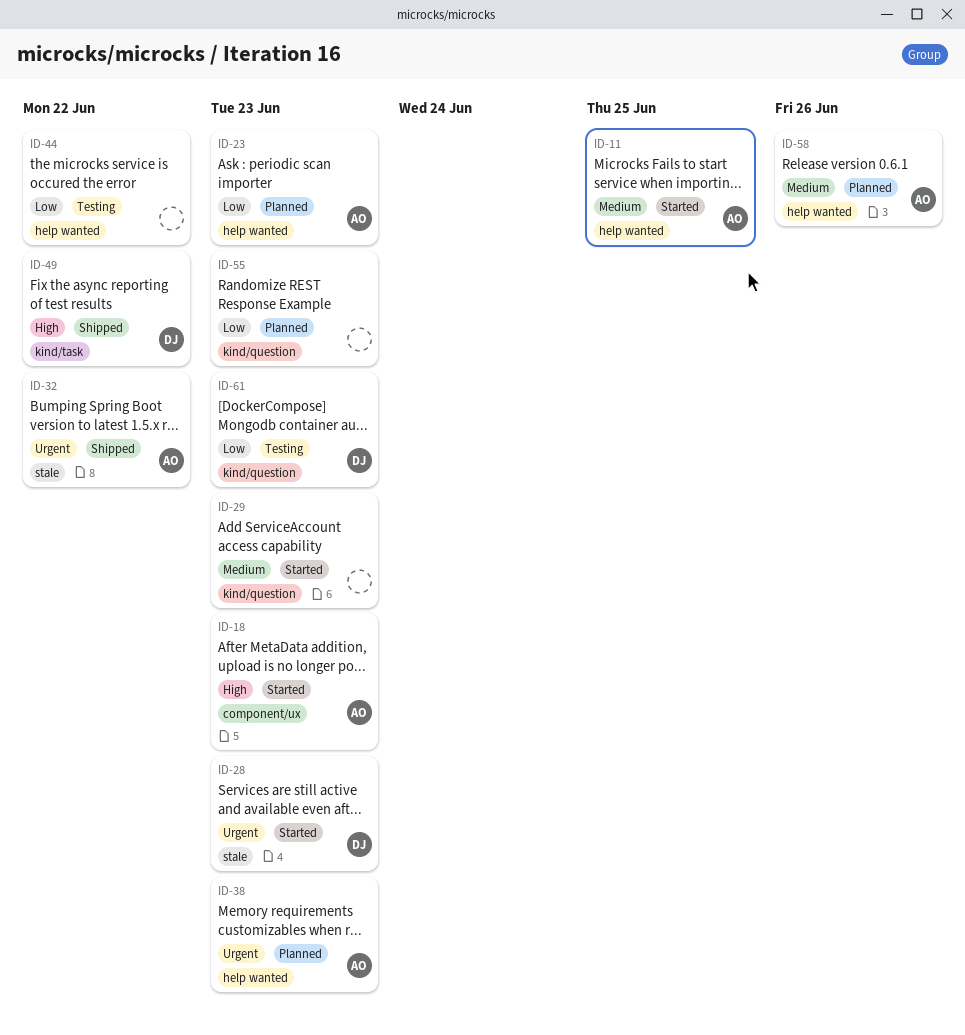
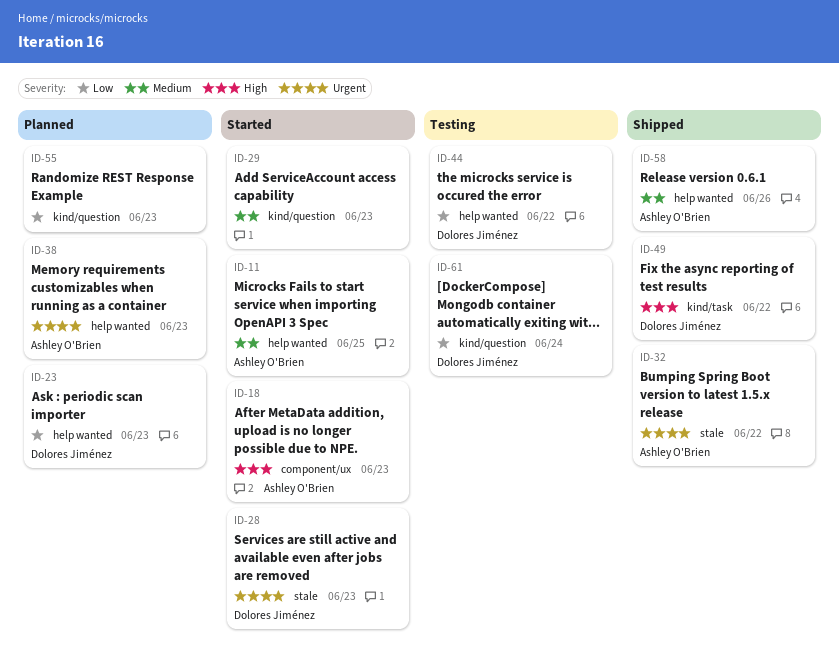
ID-23, owner: Ashley O'Brien -> Dolores Jiménez
ID-44, owner: none -> Dolores Jiménez
ID-58, status: Planned -> Shipped
ID-61, due: Jun 23 -> Jun 24

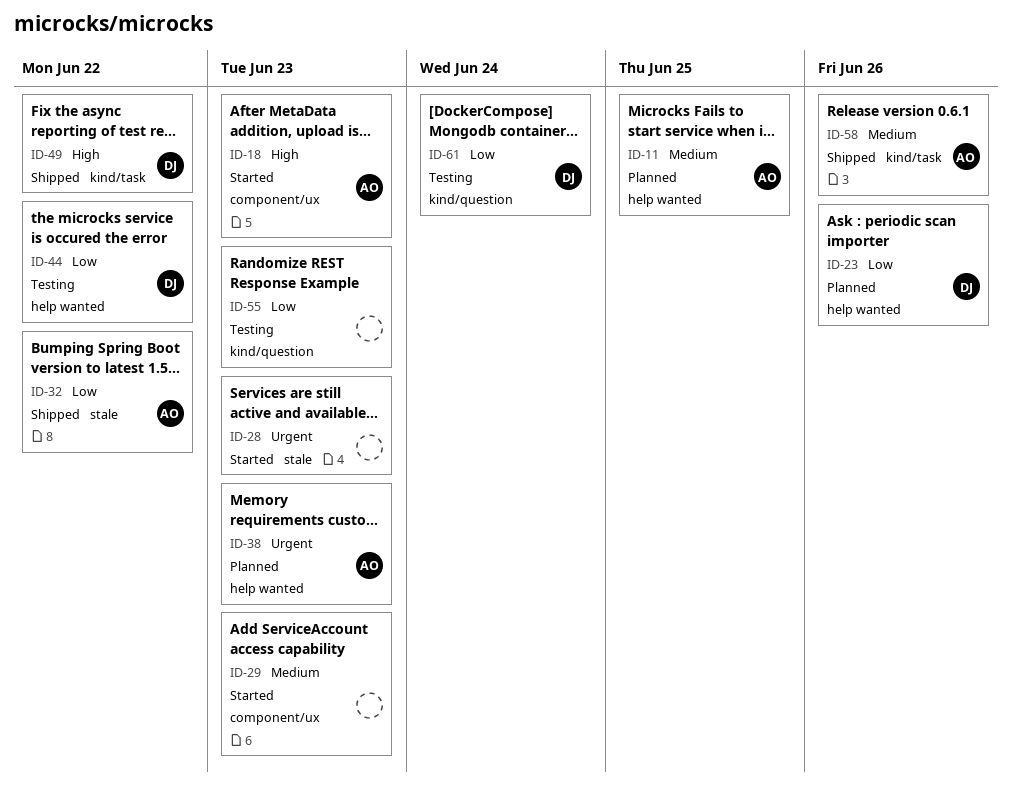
ID-11, status: Started -> Planned
ID-23, due: Jun 23 -> Jun 26
ID-28, owner: Dolores Jiménez -> none
ID-29, label: kind/question -> component/ux
ID-32, priority: Urgent -> Low
ID-55, status: Planned -> Testing
ID-58, label: help wanted -> kind/task

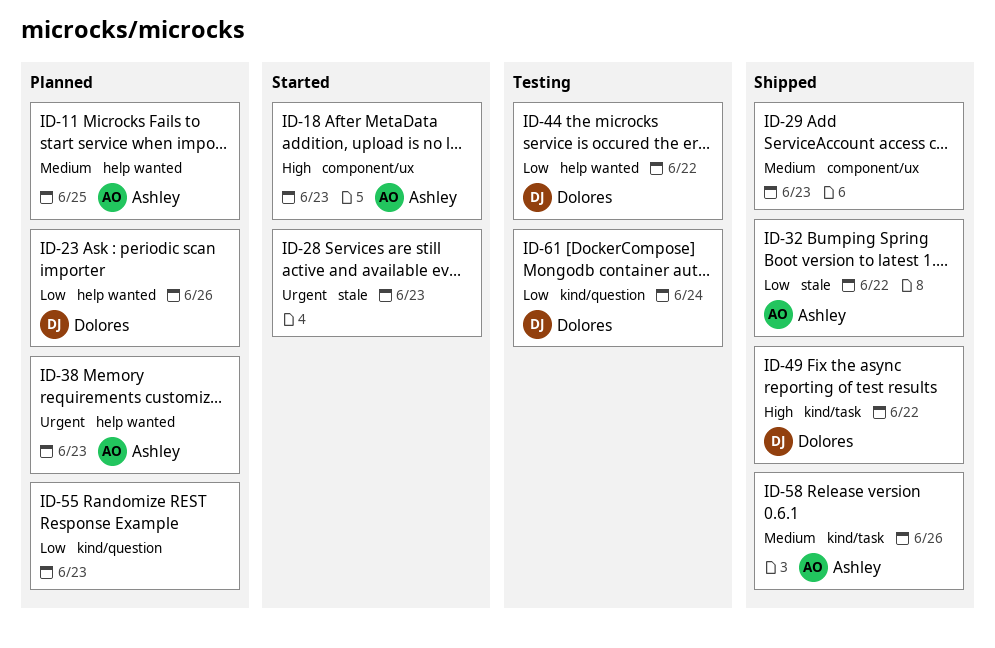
ID-29, status: Started -> Shipped
ID-55, status: Testing -> Planned

